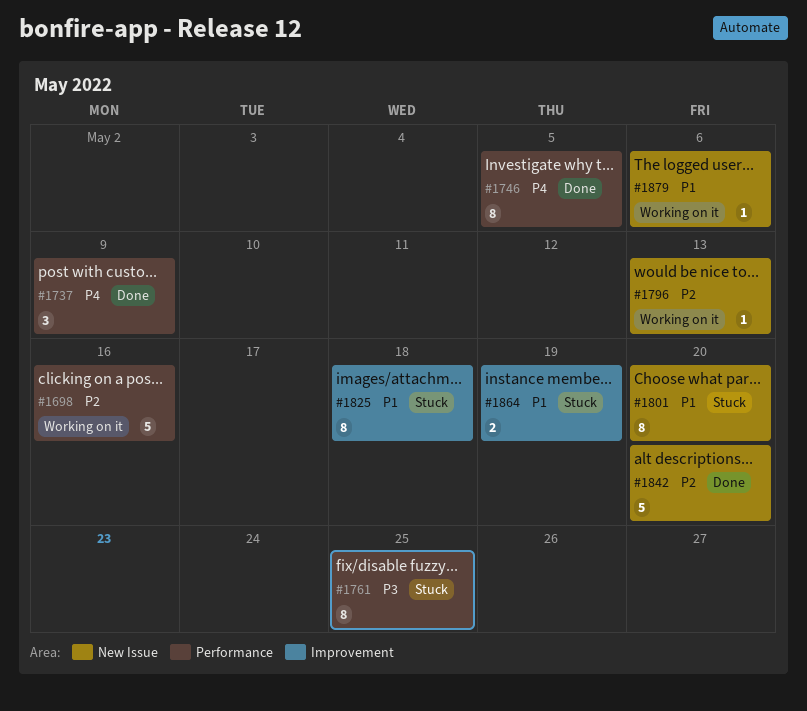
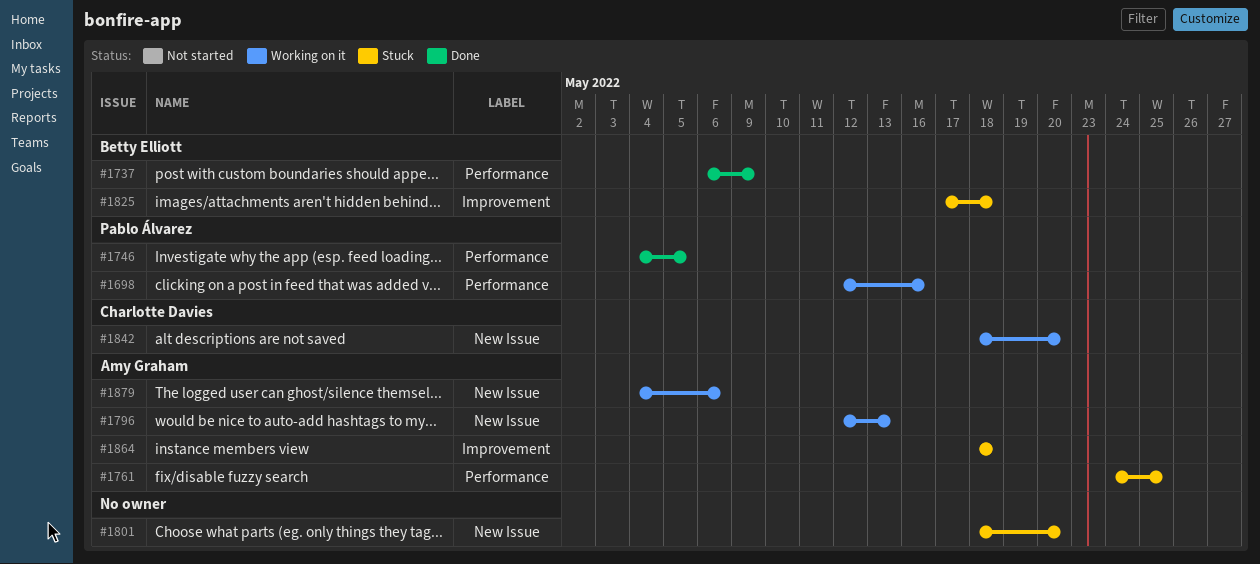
#1842, status: Done -> Working on it
#1864, due: May 19 -> May 18

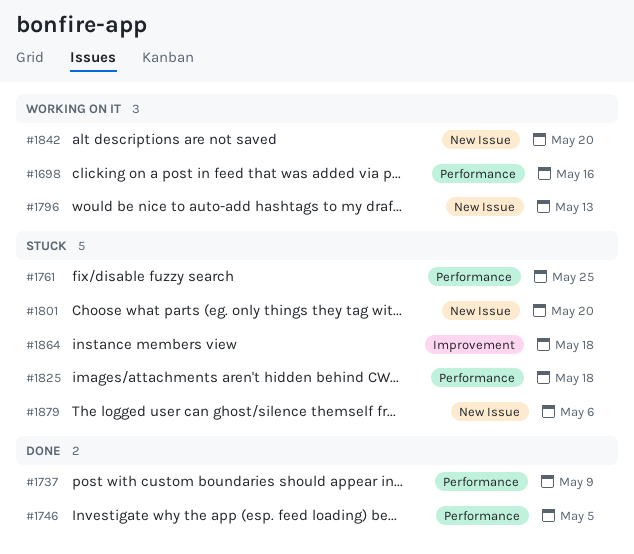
#1825, label: Improvement -> Performance
#1879, status: Working on it -> Stuck

